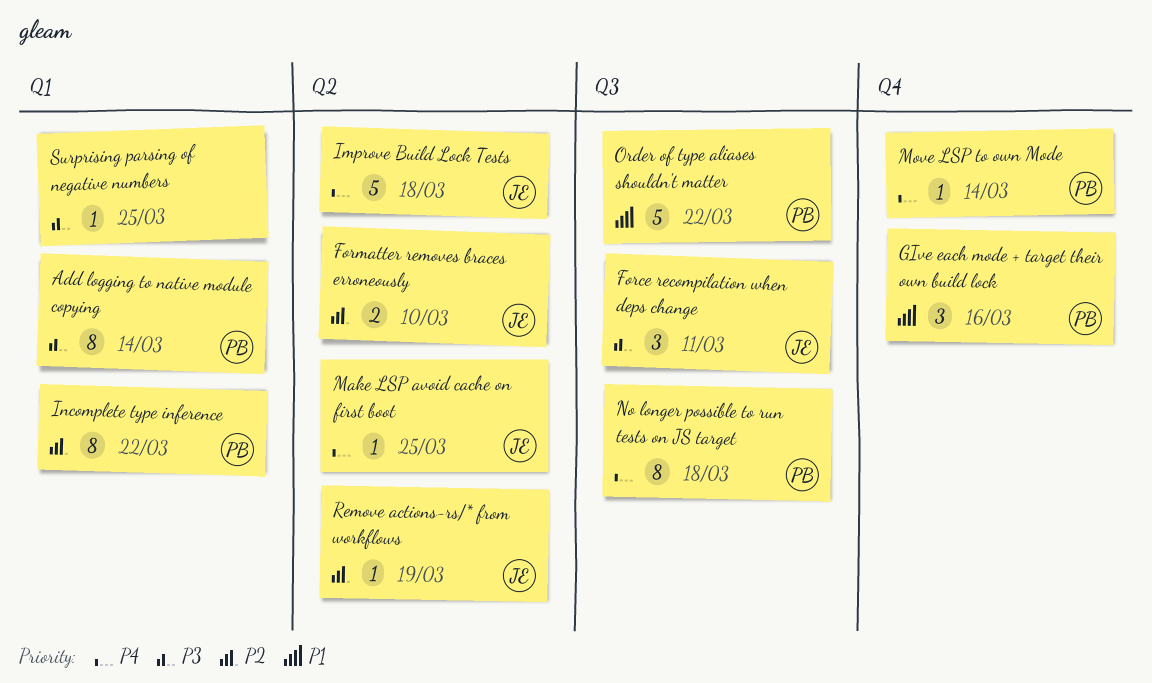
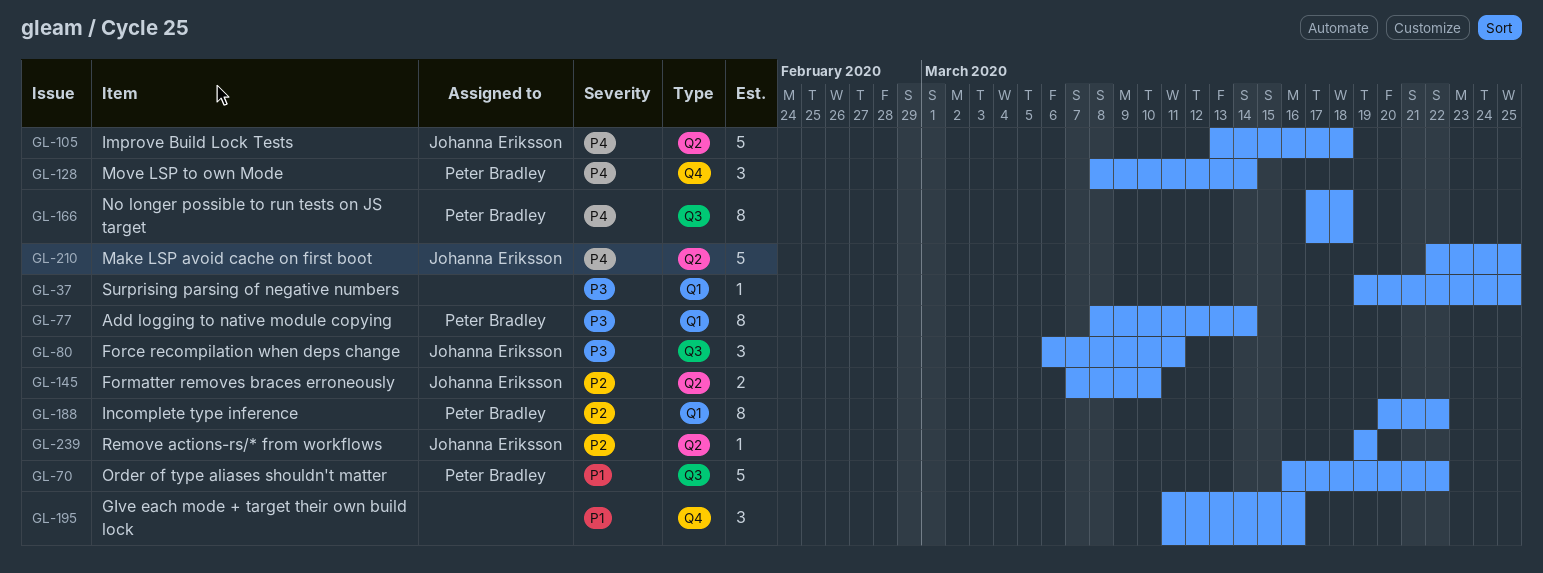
GIve each mode + target their own build lock, owner: Peter Bradley -> none
Make LSP avoid cache on first boot, estimate: 1 -> 5
Move LSP to own Mode, estimate: 1 -> 3

